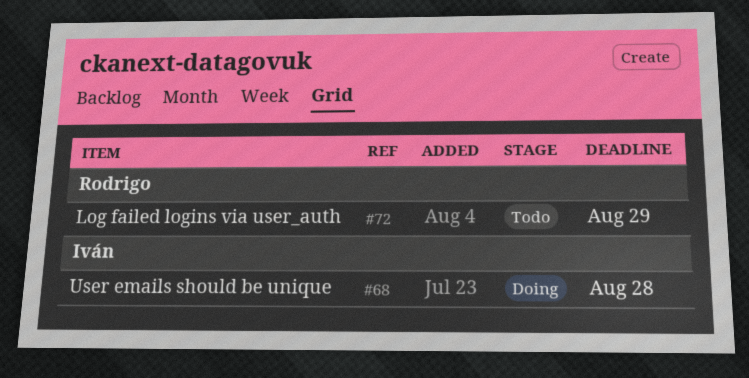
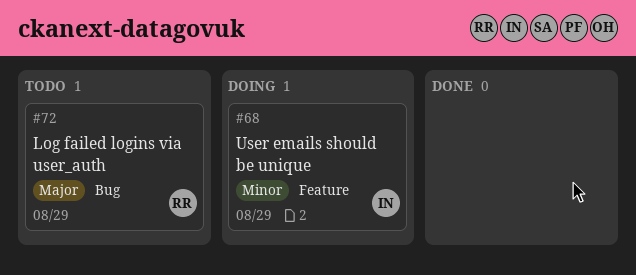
#68, due: Aug 28 -> Aug 29

